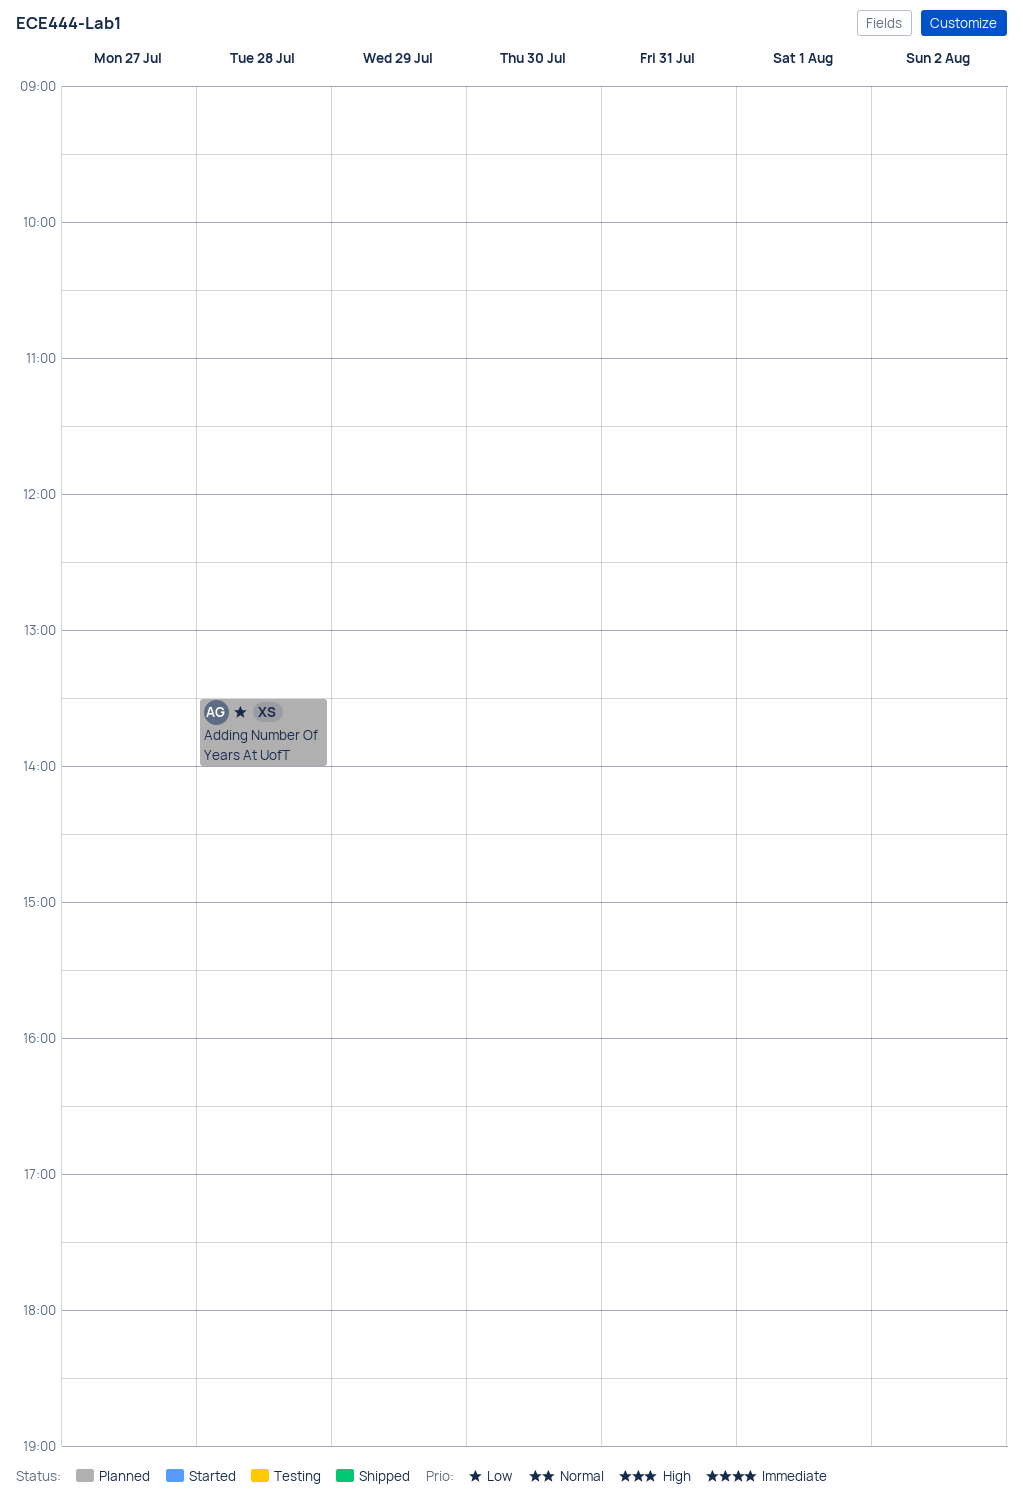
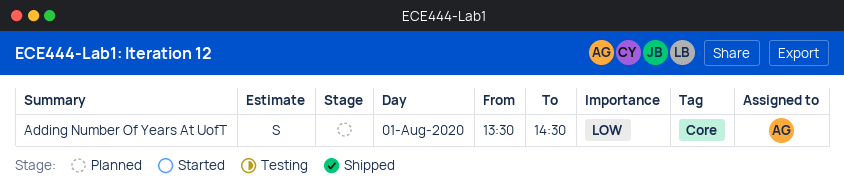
Adding Number Of Years At UofT, estimate: XS -> S
Adding Number Of Years At UofT, day: Jul 28 -> Aug 1
Adding Number Of Years At UofT, ends: 14:00 -> 14:30

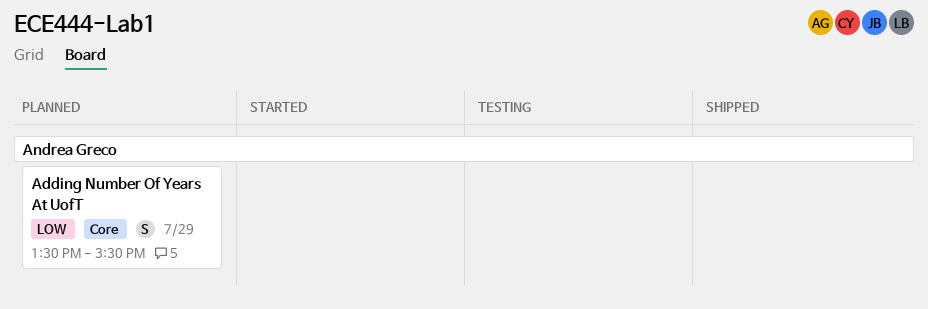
Adding Number Of Years At UofT, day: Aug 1 -> Jul 29
Adding Number Of Years At UofT, ends: 14:30 -> 15:30

